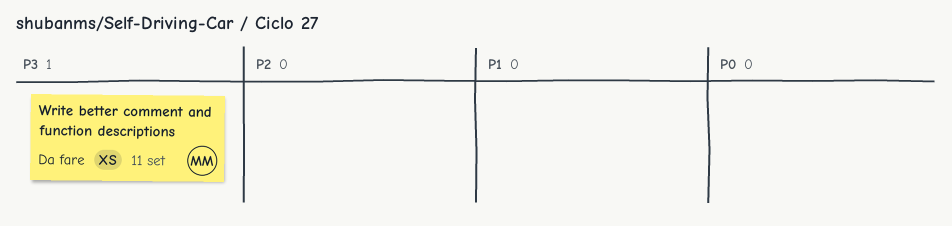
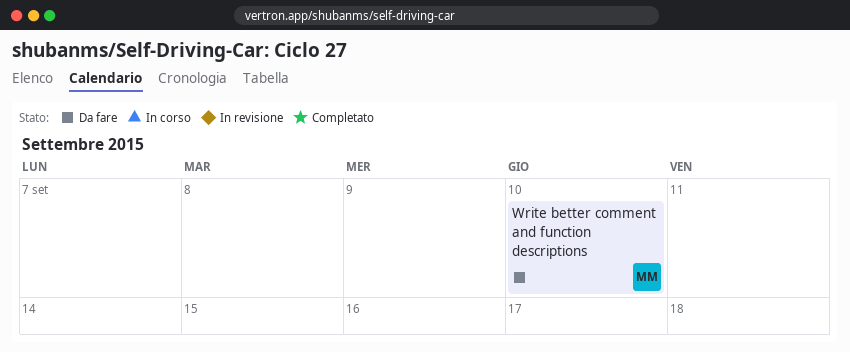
Write better comment and function descriptions, due: Sep 11 -> Sep 10

